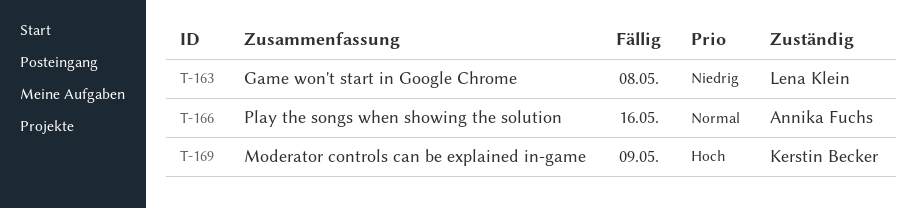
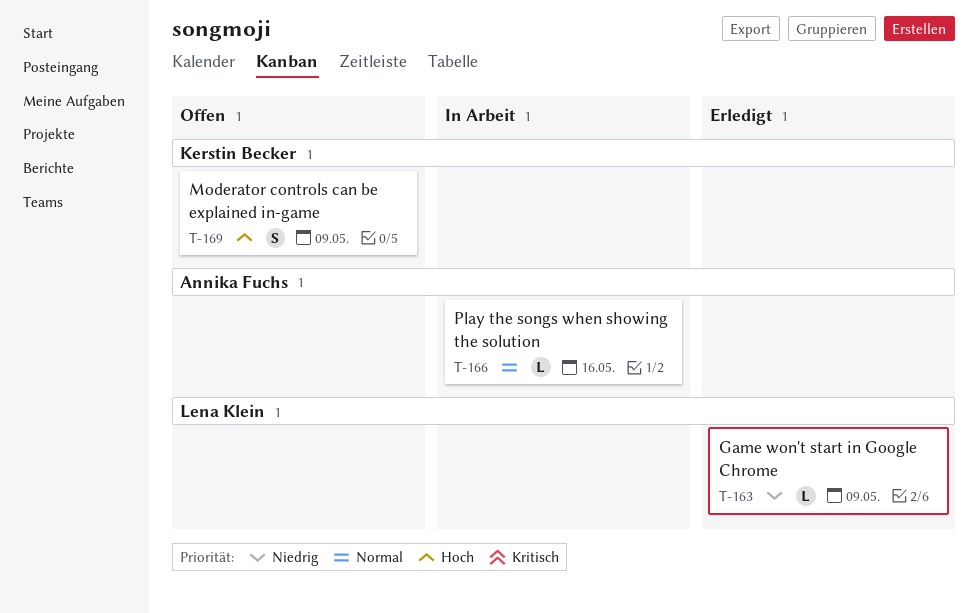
T-163, due: May 8 -> May 9

